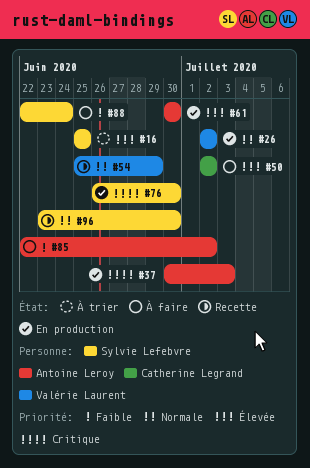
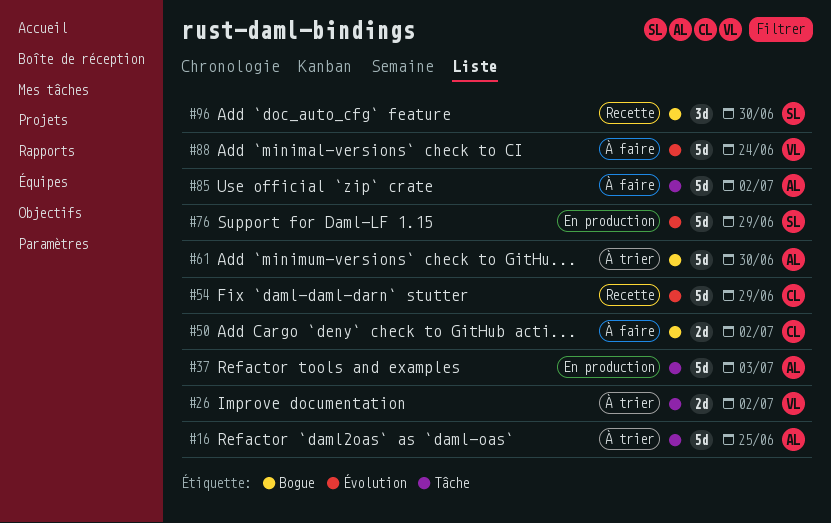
#16, owner: Sylvie Lefebvre -> Antoine Leroy
#26, status: En production -> À trier
#54, owner: Valérie Laurent -> Catherine Legrand
#61, status: En production -> À trier
#76, due: Jun 30 -> Jun 29
#88, owner: Sylvie Lefebvre -> Valérie Laurent

